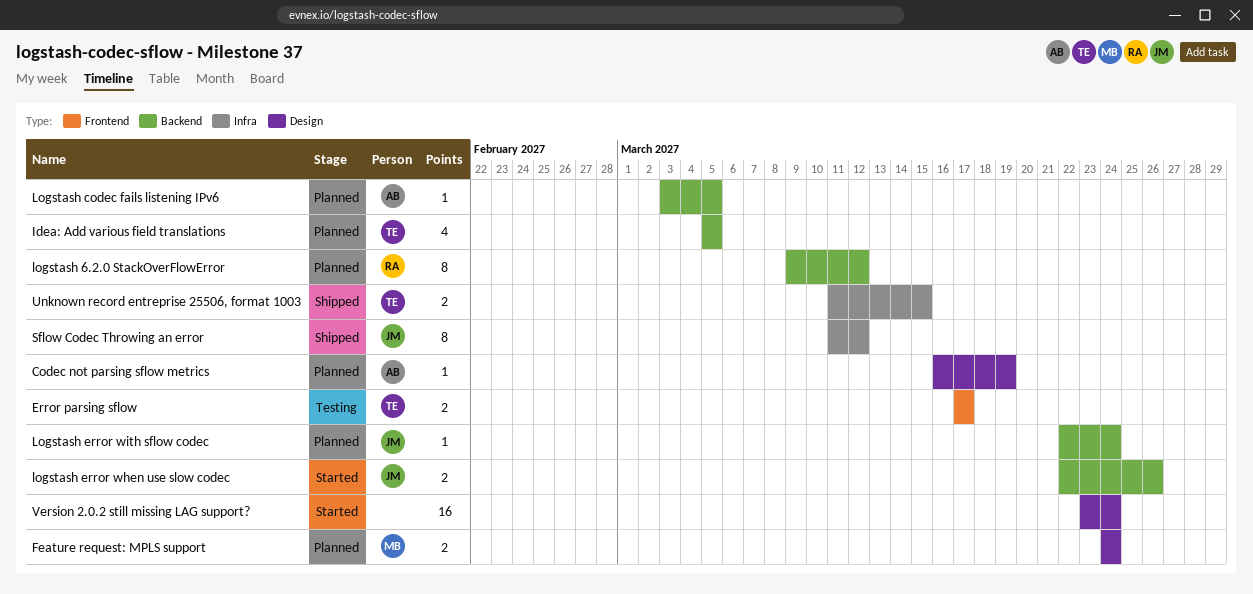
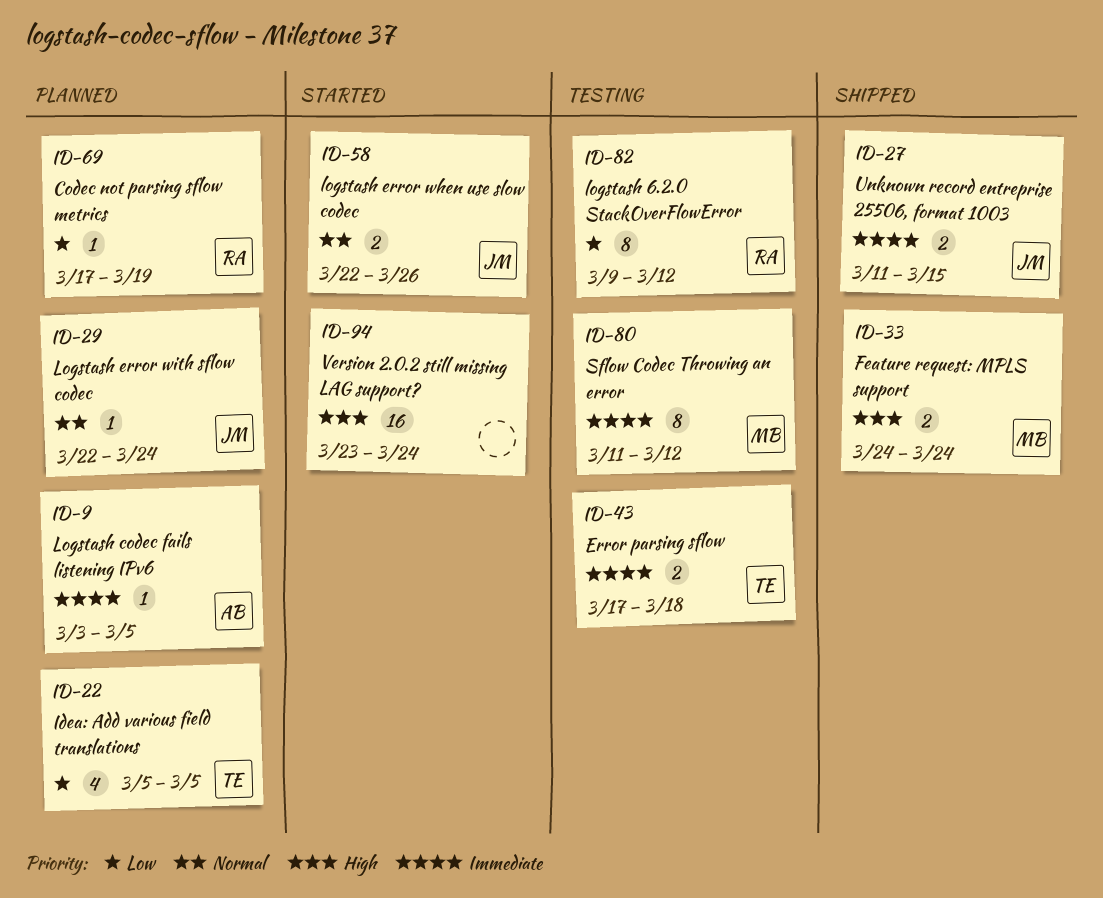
Codec not parsing sflow metrics, owner: AB -> RA
Codec not parsing sflow metrics, start: Mar 16 -> Mar 17
Error parsing sflow, due: Mar 17 -> Mar 18
Feature request: MPLS support, status: Planned -> Shipped
logstash 6.2.0 StackOverFlowError, status: Planned -> Testing
Sflow Codec Throwing an error, status: Shipped -> Testing
Sflow Codec Throwing an error, owner: JM -> MB
Unknown record entreprise 25506, format 1003, owner: TE -> JM

